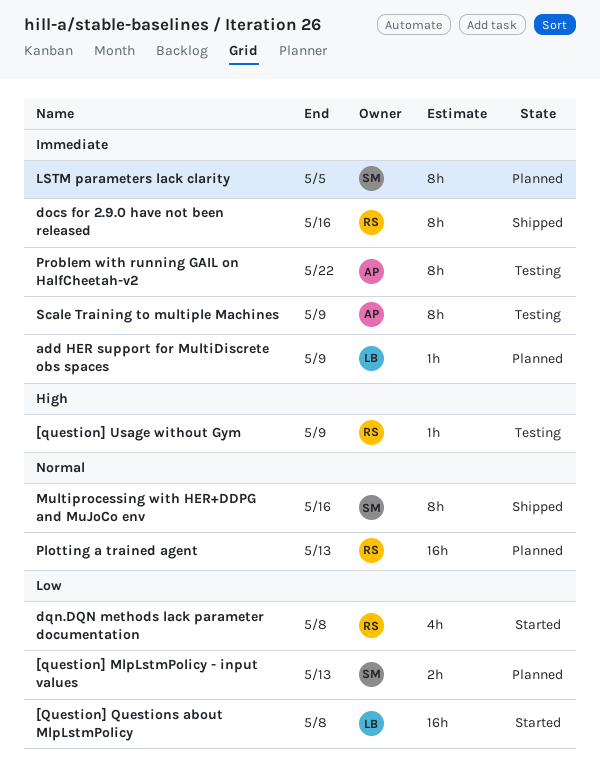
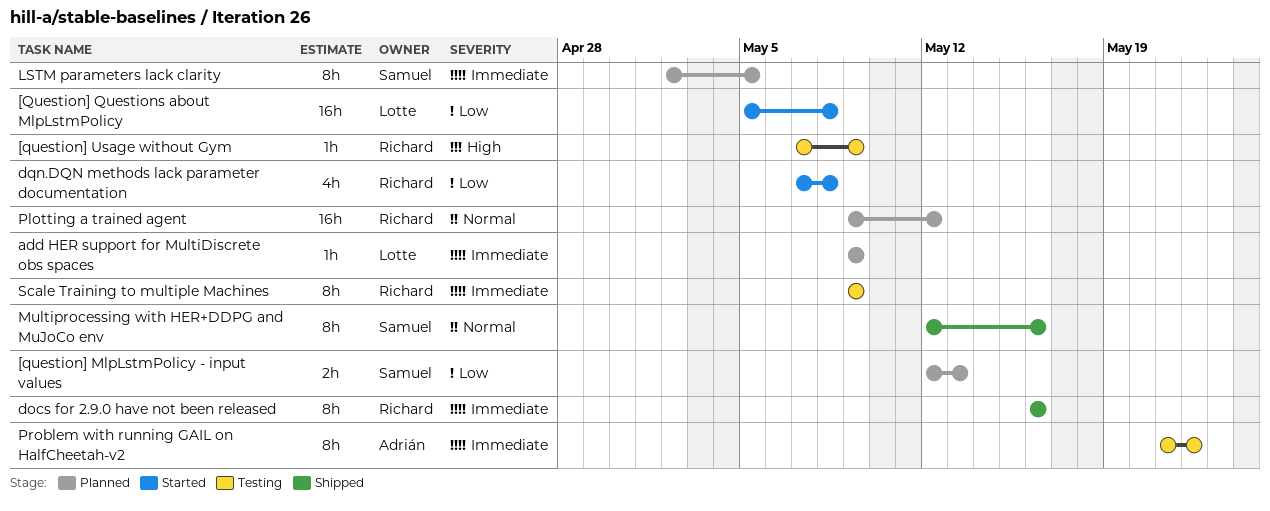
Plotting a trained agent, due: May 13 -> May 12
Scale Training to multiple Machines, owner: Adrián -> Richard

